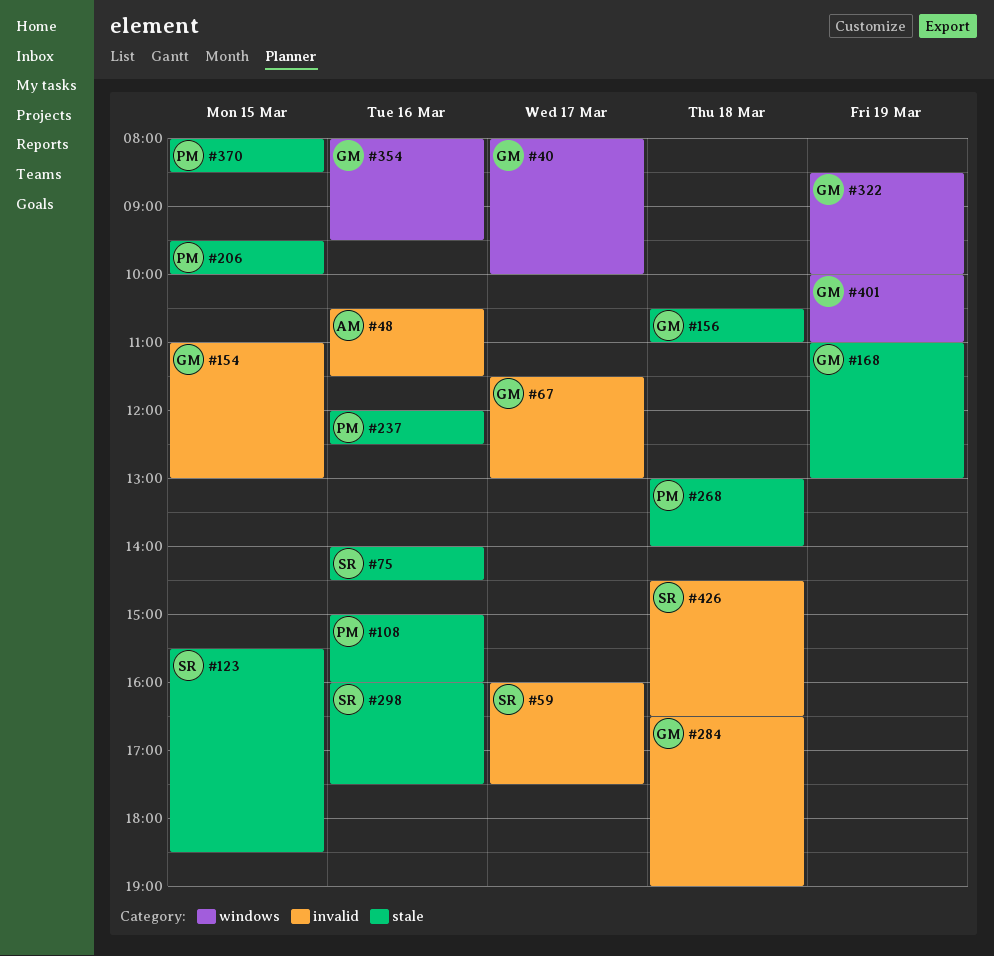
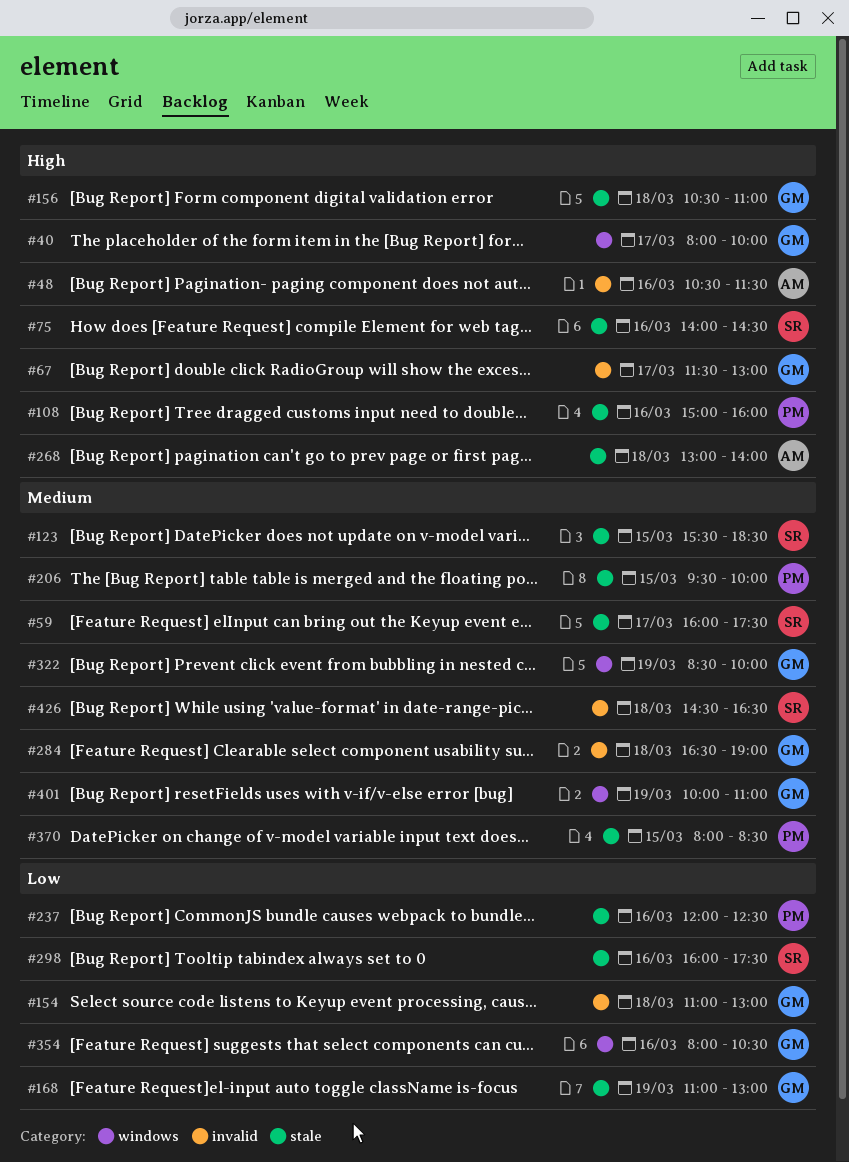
#59, label: invalid -> stale
#154, day: Mar 15 -> Mar 18
#268, owner: PM -> AM
#354, ends: 09:30 -> 10:30

